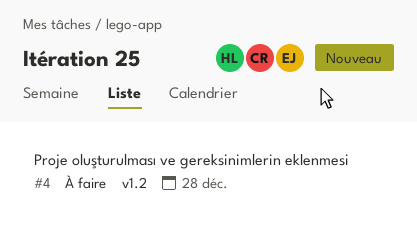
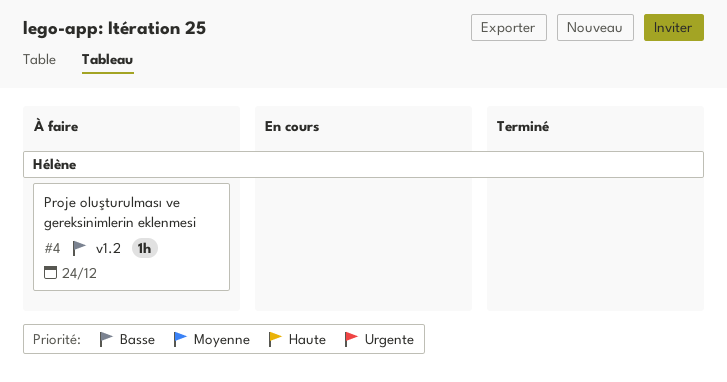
#4, due: Dec 28 -> Dec 24

